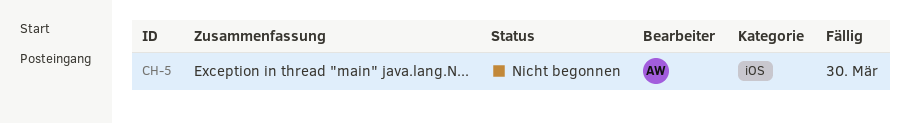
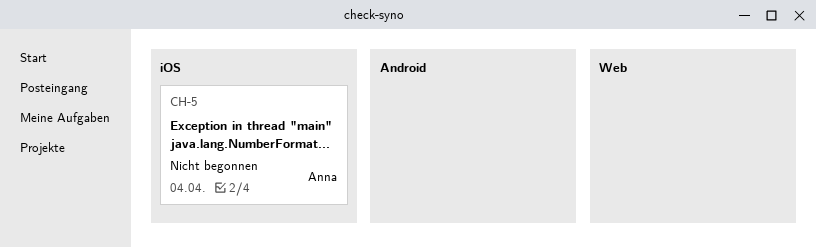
CH-5, due: Mar 30 -> Apr 4

